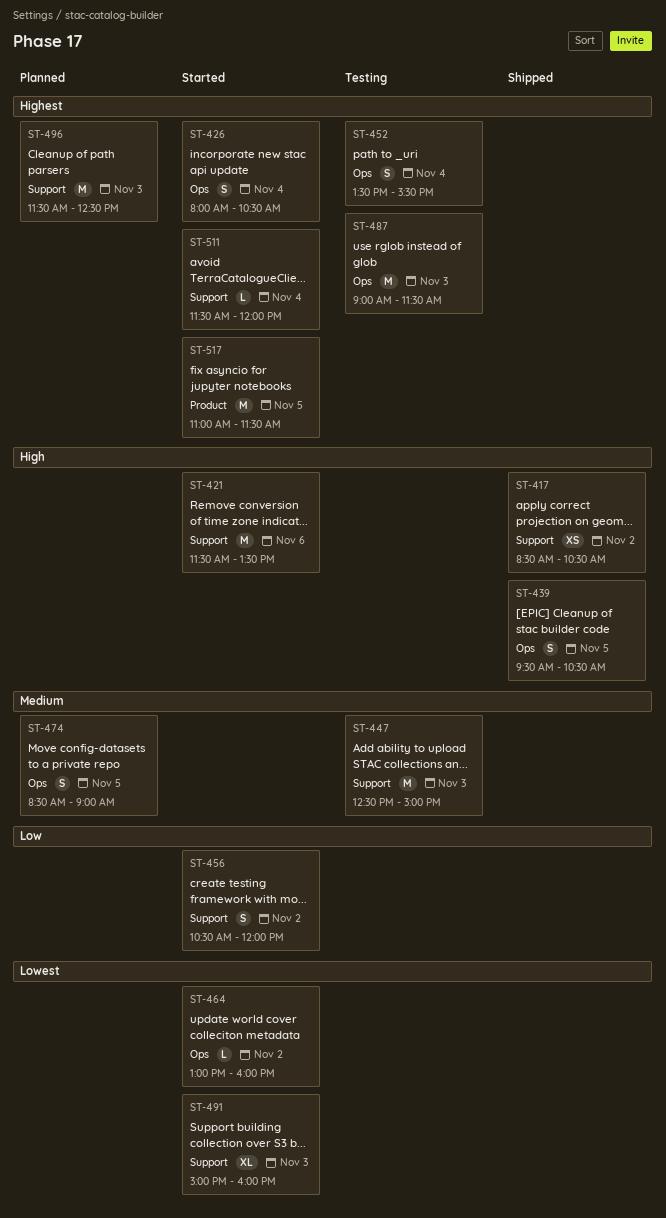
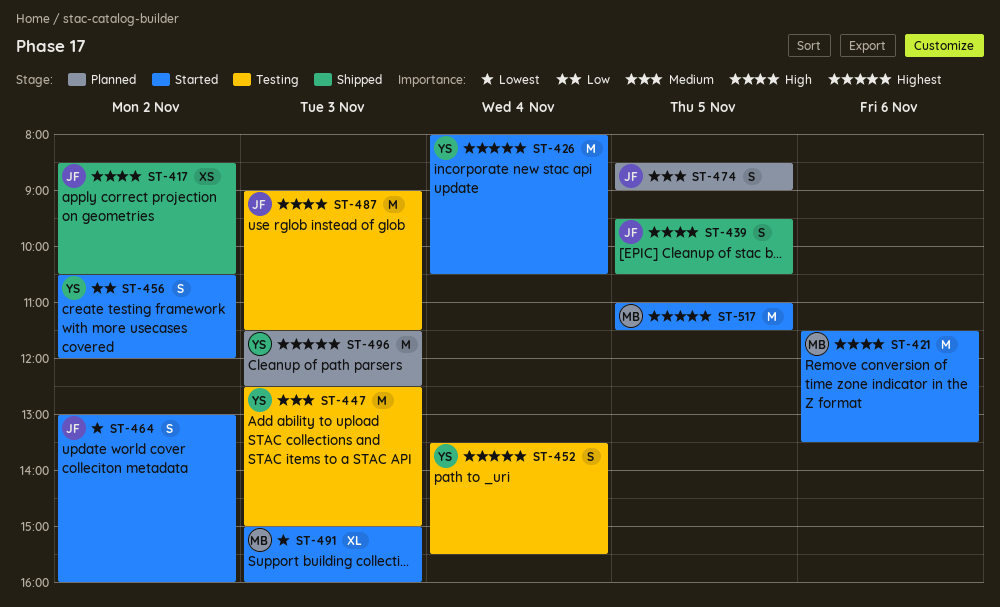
ST-426, estimate: S -> M
ST-464, estimate: L -> S
ST-487, priority: Highest -> High
ST-511: present -> none

